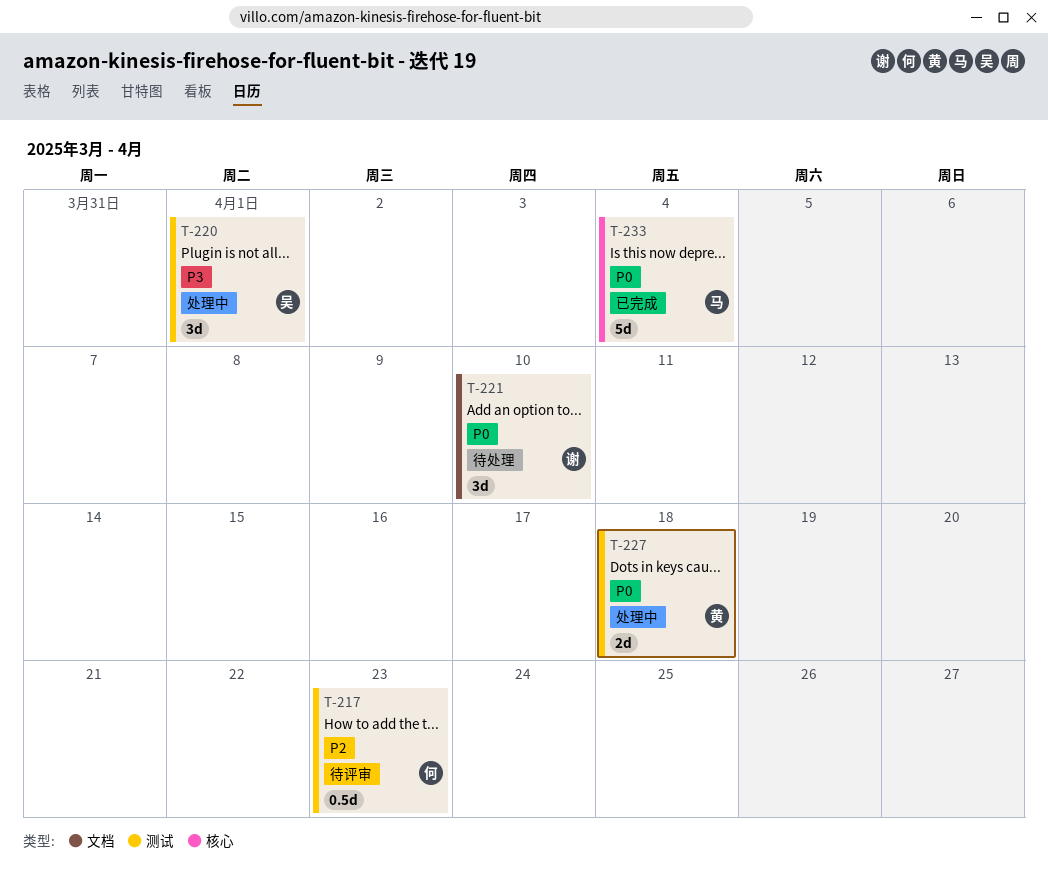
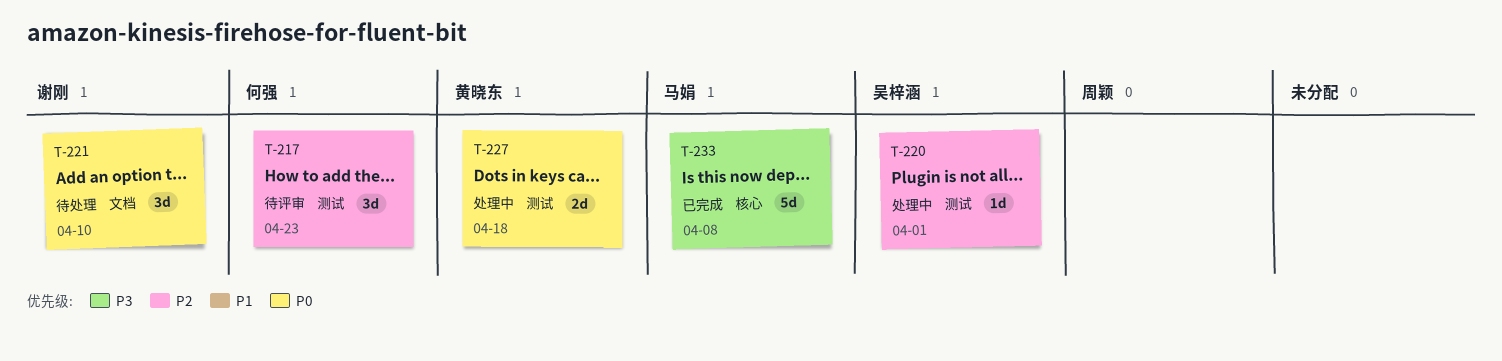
T-217, estimate: 0.5d -> 3d
T-220, priority: P3 -> P2
T-220, estimate: 3d -> 1d
T-233, priority: P0 -> P3
T-233, due: Apr 4 -> Apr 8

